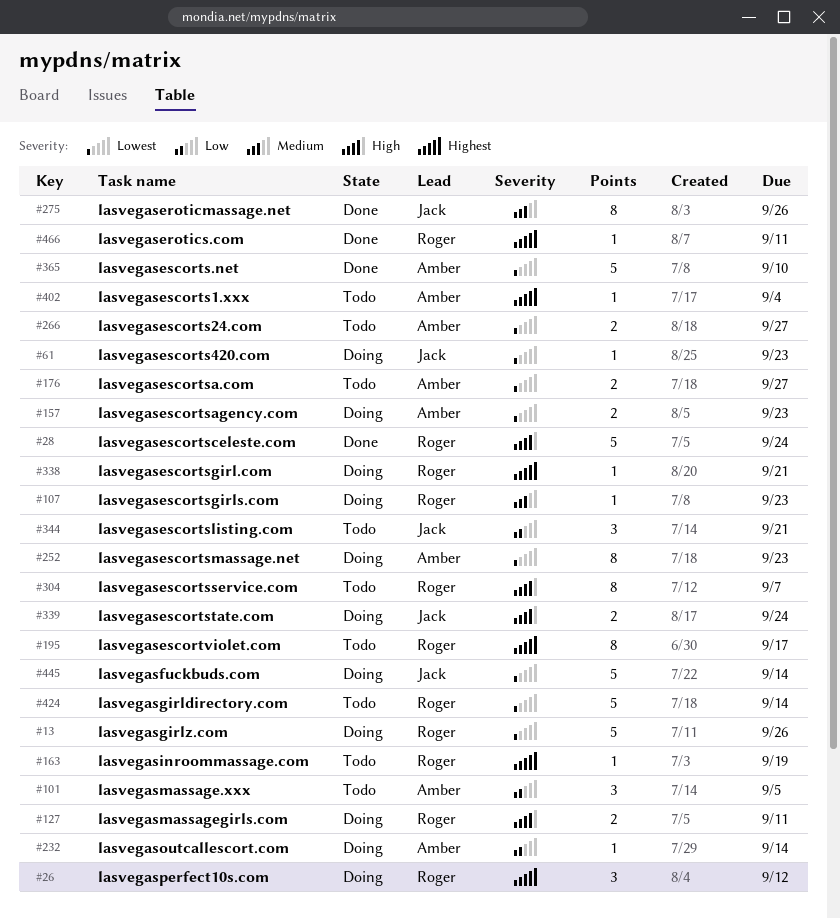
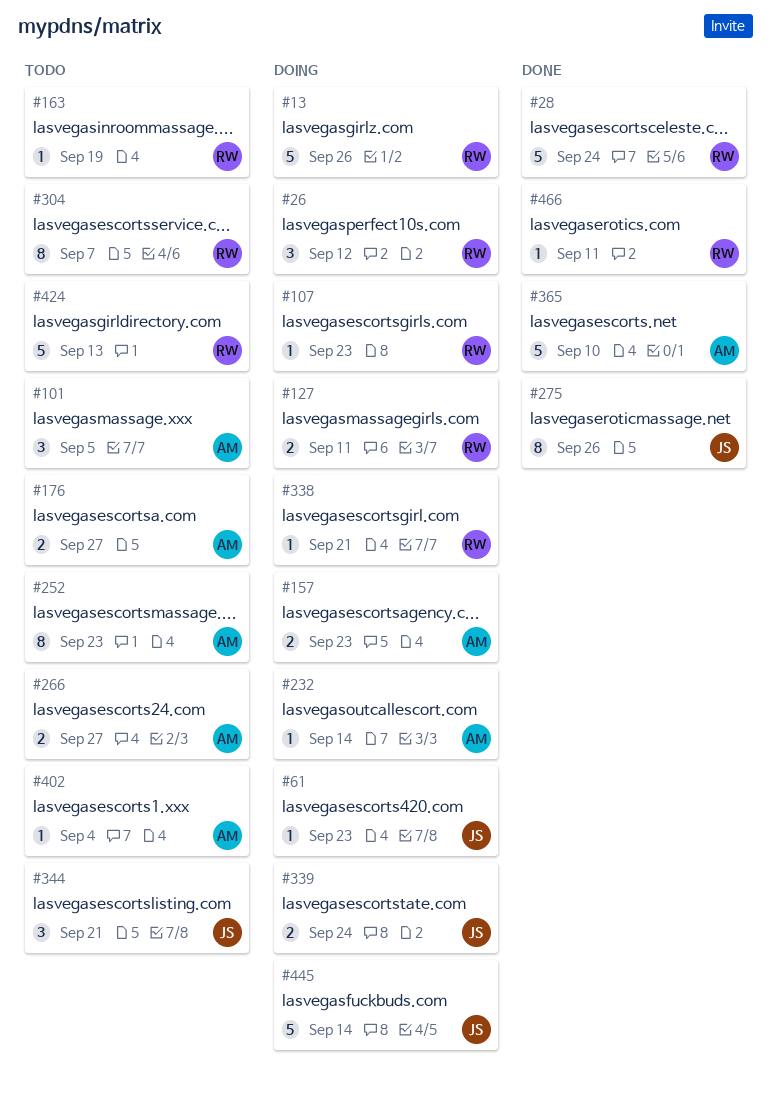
#195: present -> none
#252, status: Doing -> Todo
#424, due: Sep 14 -> Sep 13

